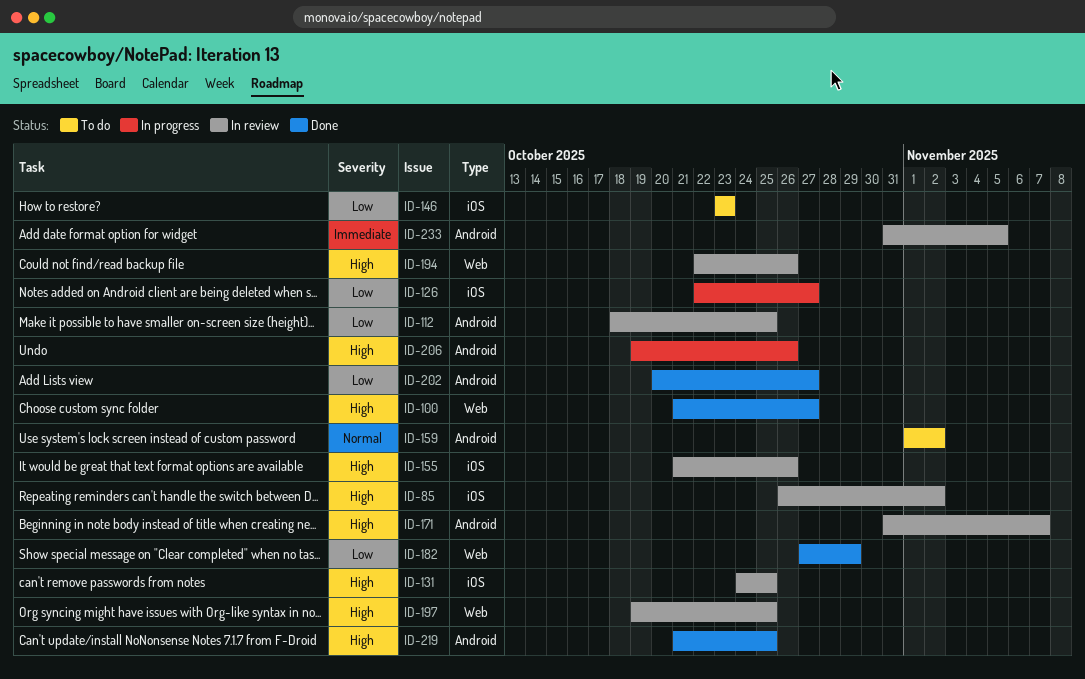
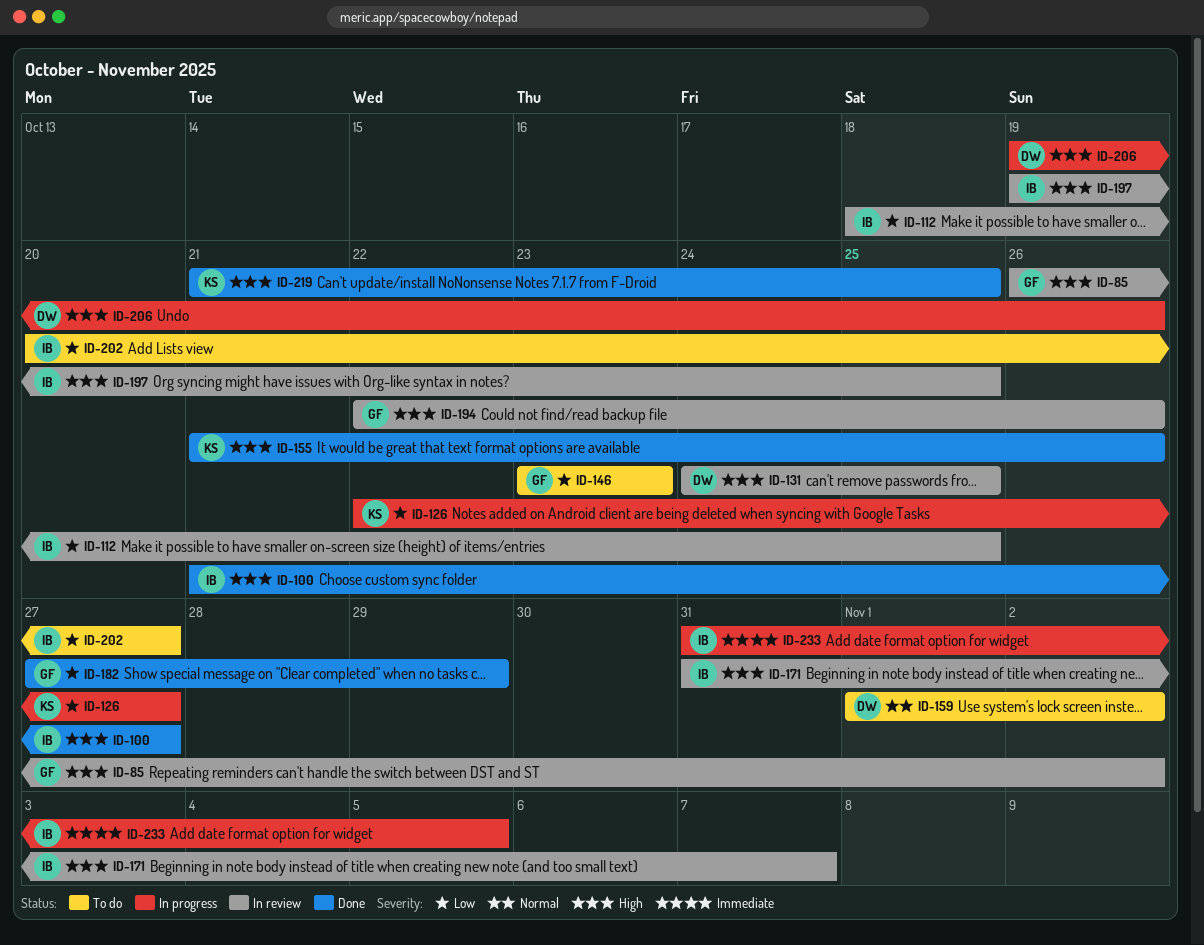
ID-155, status: In review -> Done
ID-202, status: Done -> To do
ID-233, status: In review -> In progress

